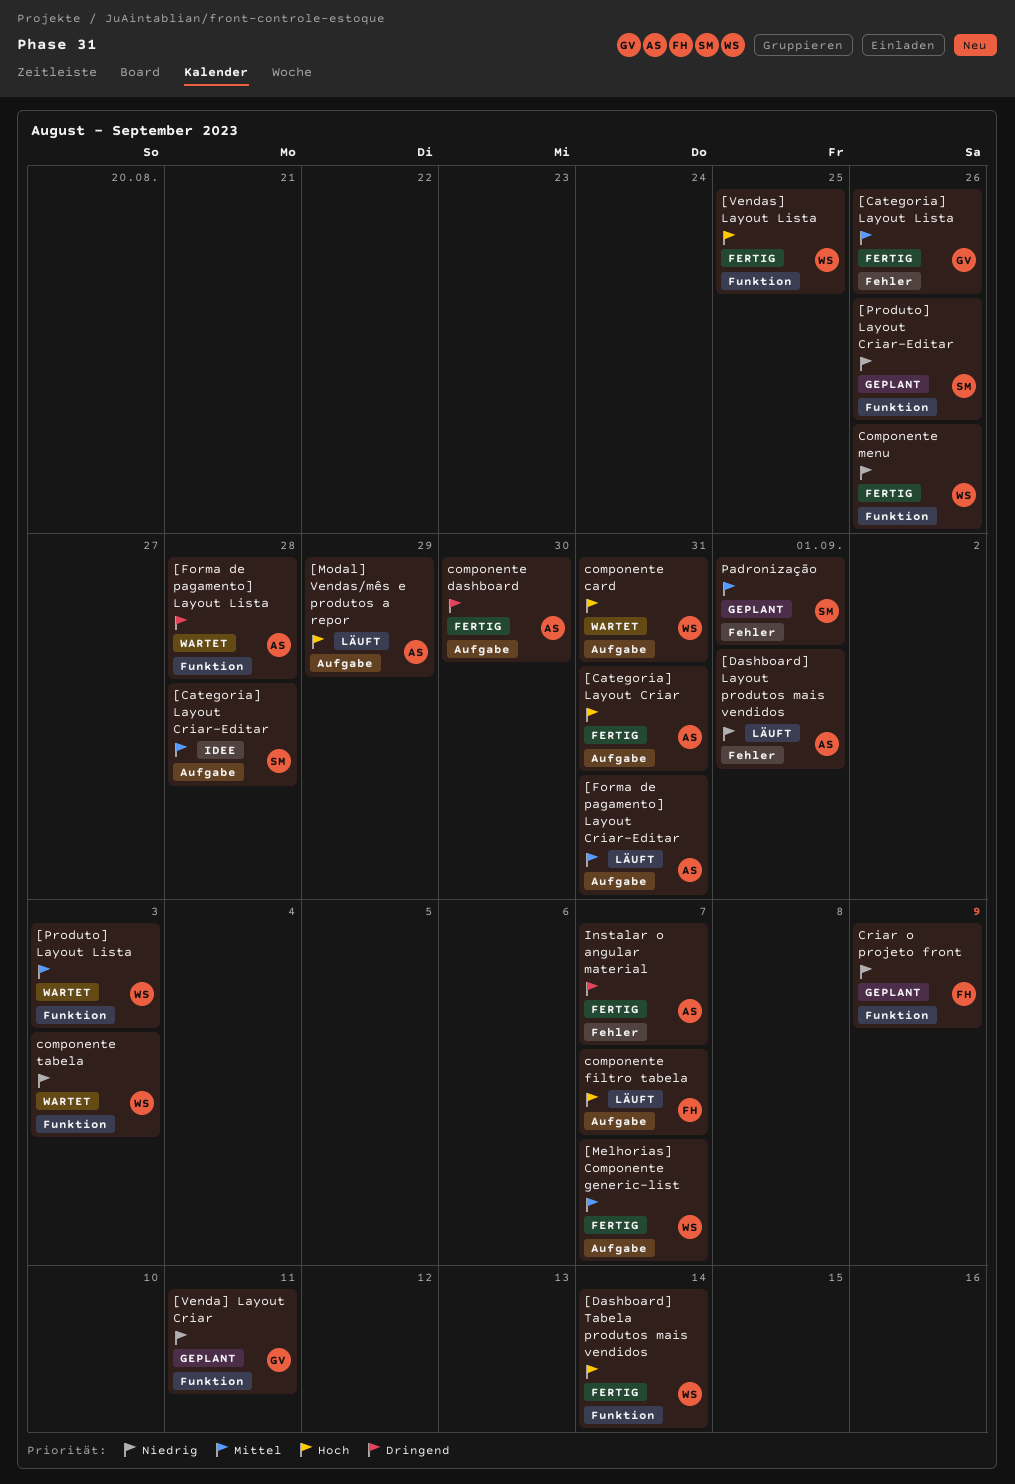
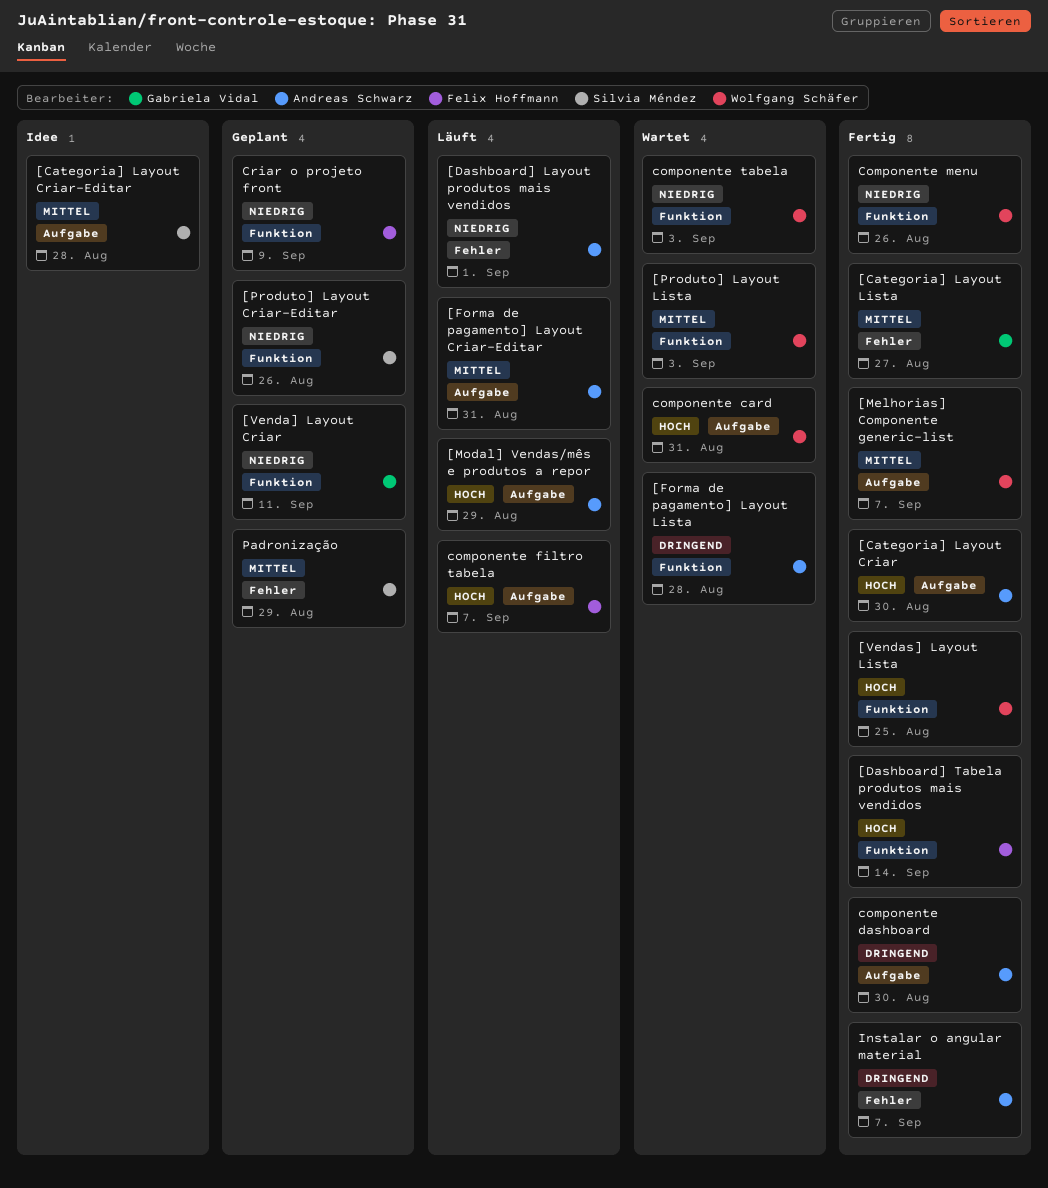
[Categoria] Layout Criar, due: Aug 31 -> Aug 30
[Categoria] Layout Lista, due: Aug 26 -> Aug 27
[Dashboard] Tabela produtos mais vendidos, owner: Wolfgang Schäfer -> Felix Hoffmann
Padronização, due: Sep 1 -> Aug 29

